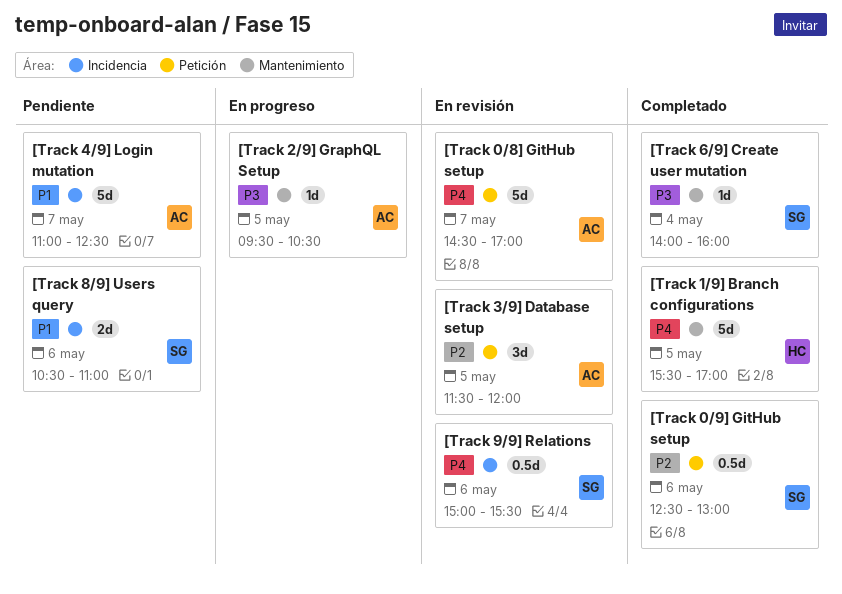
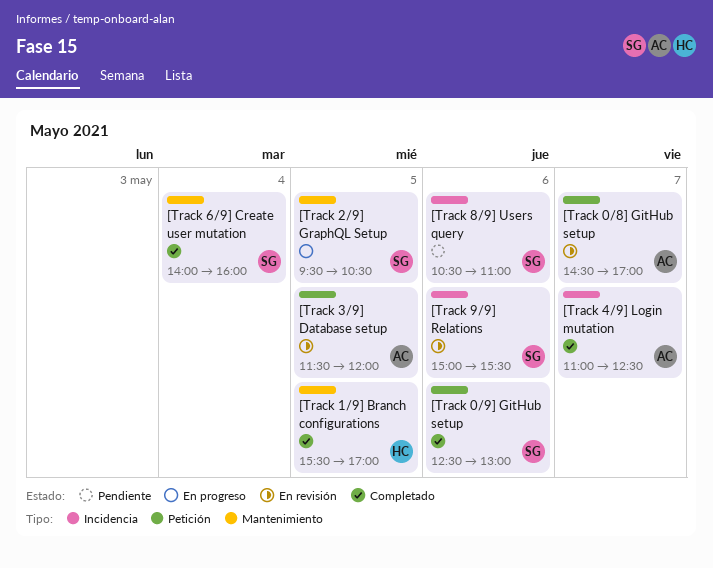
[Track 2/9] GraphQL Setup, owner: AC -> SG
[Track 4/9] Login mutation, status: Pendiente -> Completado

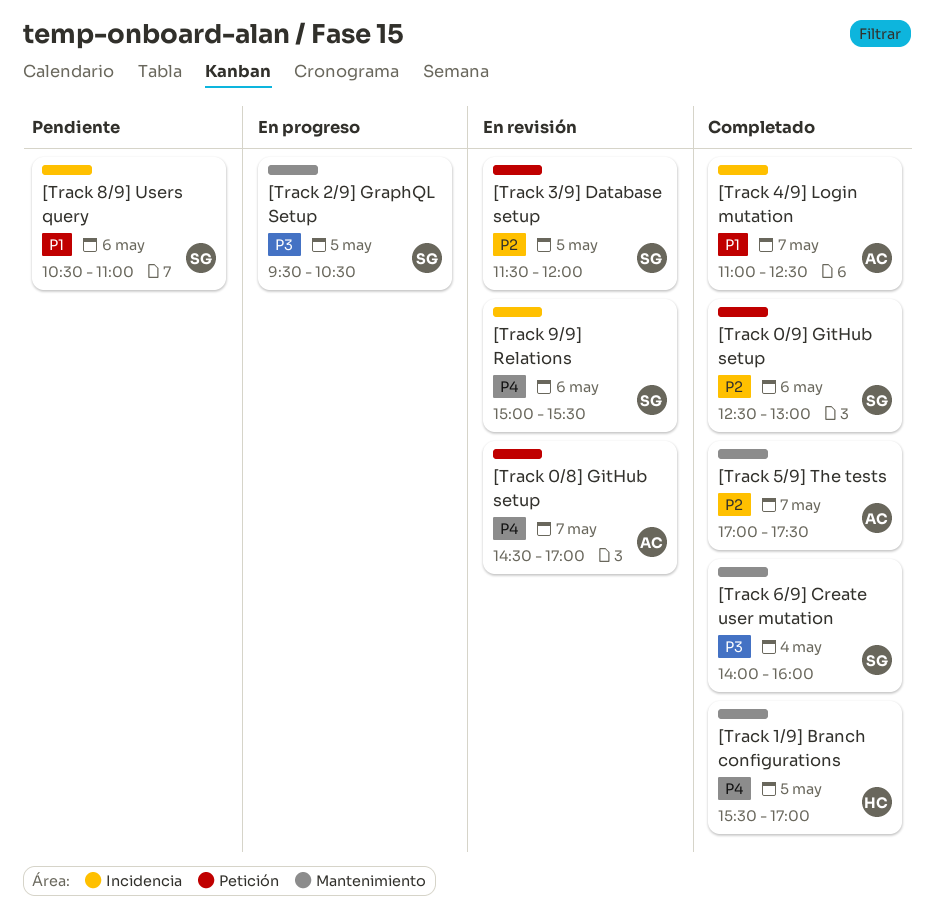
[Track 3/9] Database setup, owner: AC -> SG
[Track 5/9] The tests: none -> present

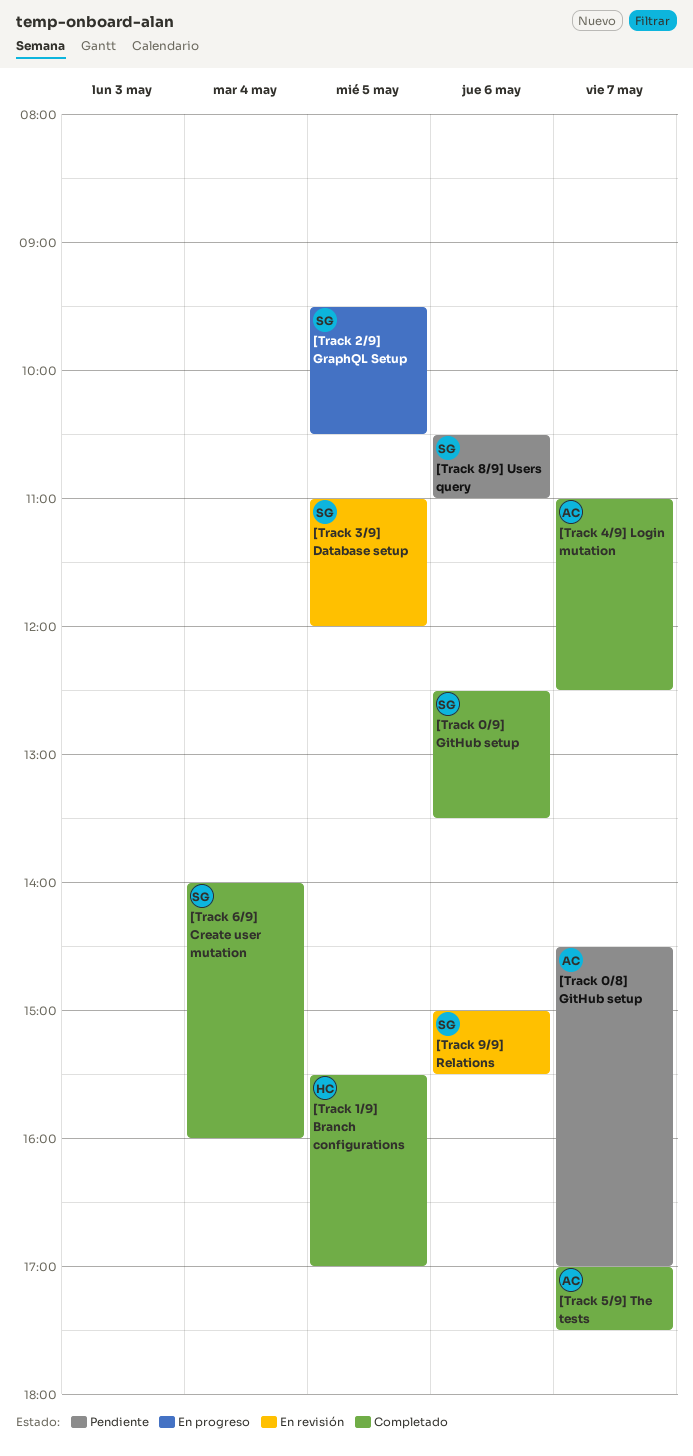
[Track 0/8] GitHub setup, status: En revisión -> Pendiente
[Track 0/9] GitHub setup, ends: 13:00 -> 13:30
[Track 3/9] Database setup, begins: 11:30 -> 11:00

